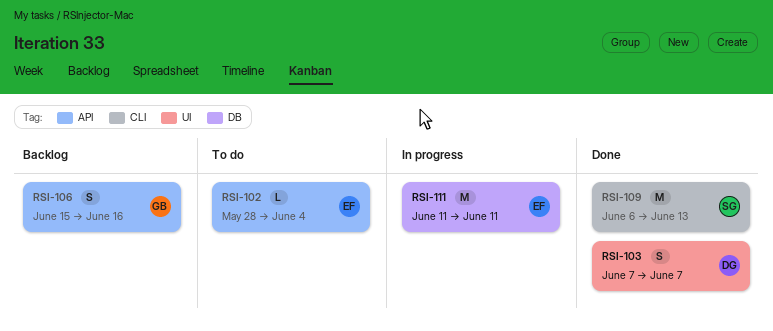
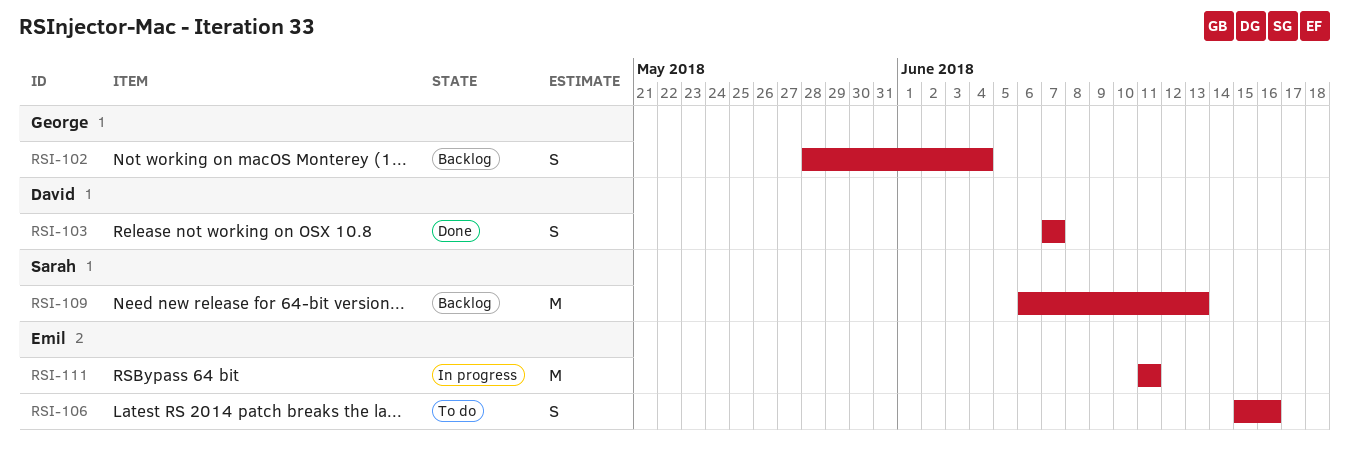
RSI-102, status: To do -> Backlog
RSI-102, owner: Emil -> George
RSI-102, estimate: L -> S
RSI-106, status: Backlog -> To do
RSI-106, owner: George -> Emil
RSI-109, status: Done -> Backlog

